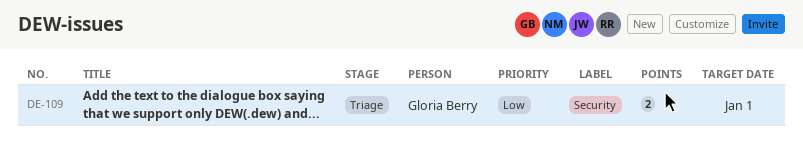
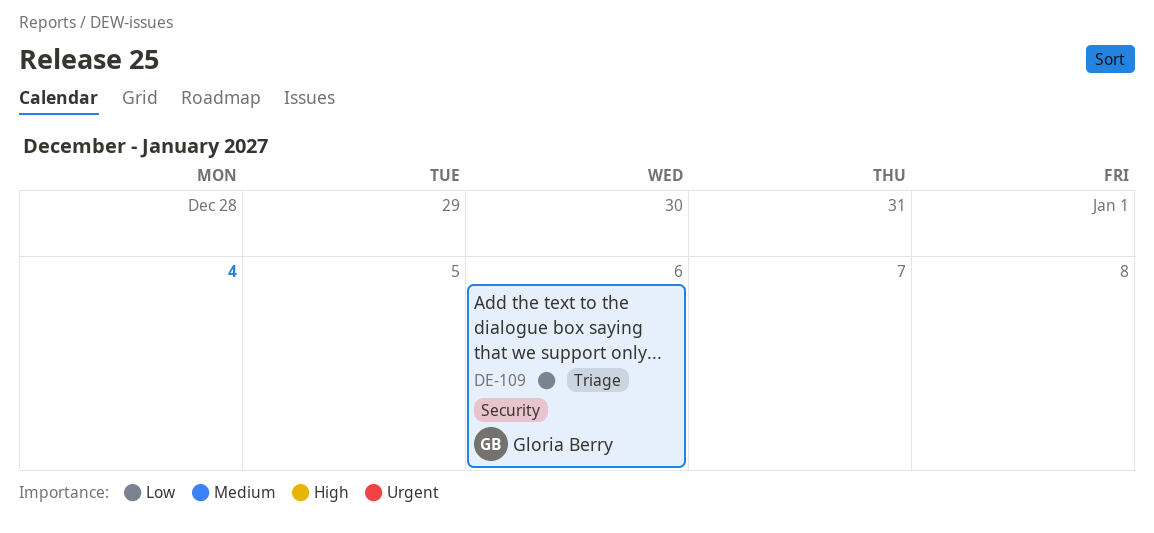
DE-109, due: Jan 1 -> Jan 6

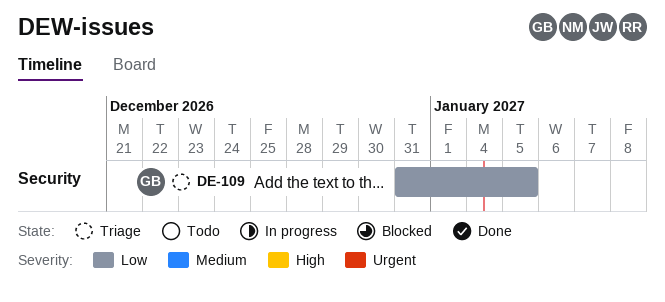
DE-109, due: Jan 6 -> Jan 5

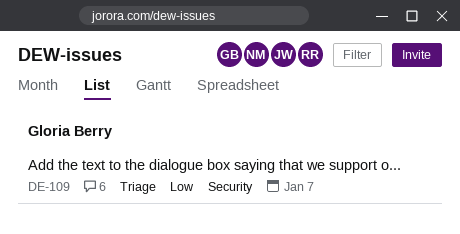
DE-109, due: Jan 5 -> Jan 7

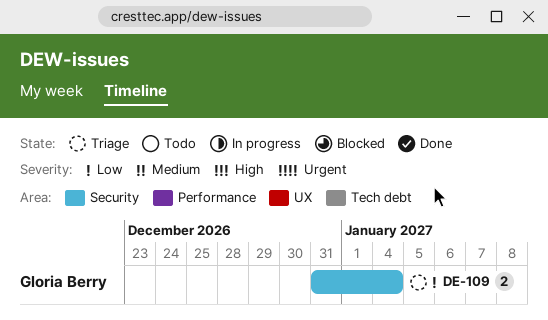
DE-109, due: Jan 7 -> Jan 4

